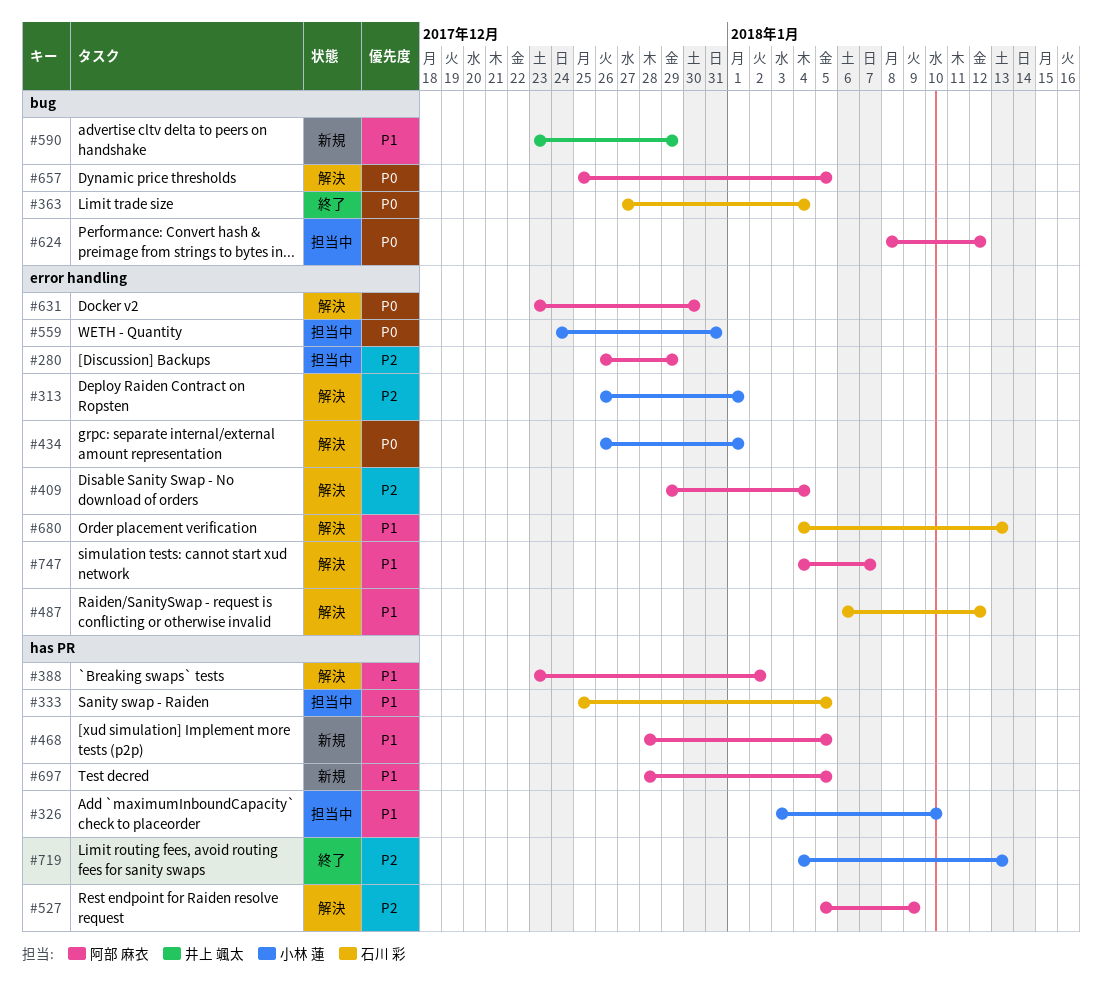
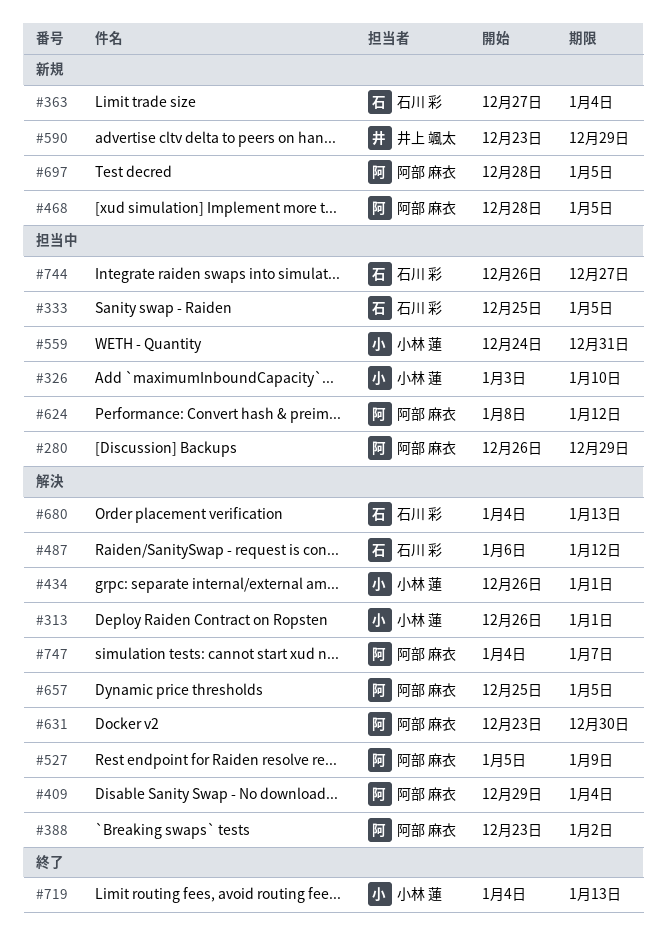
#363, status: 終了 -> 新規
#744: none -> present

